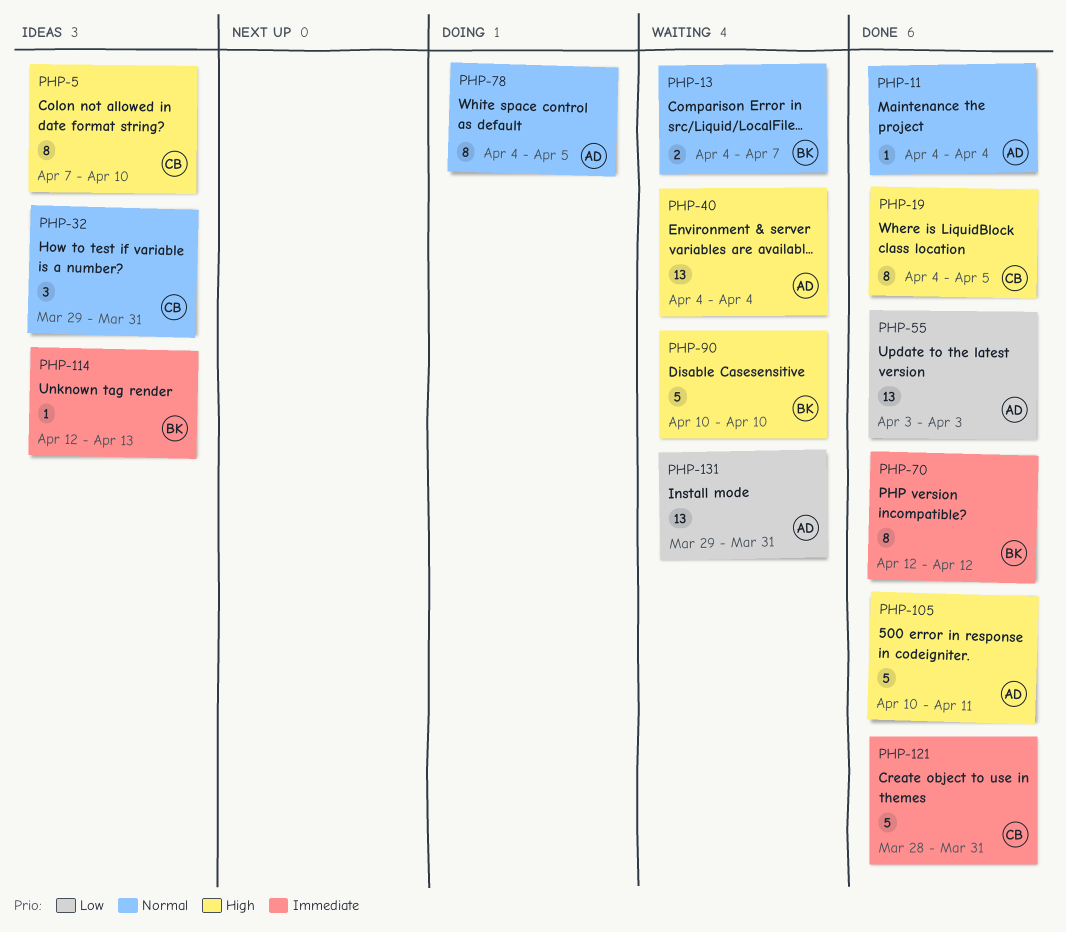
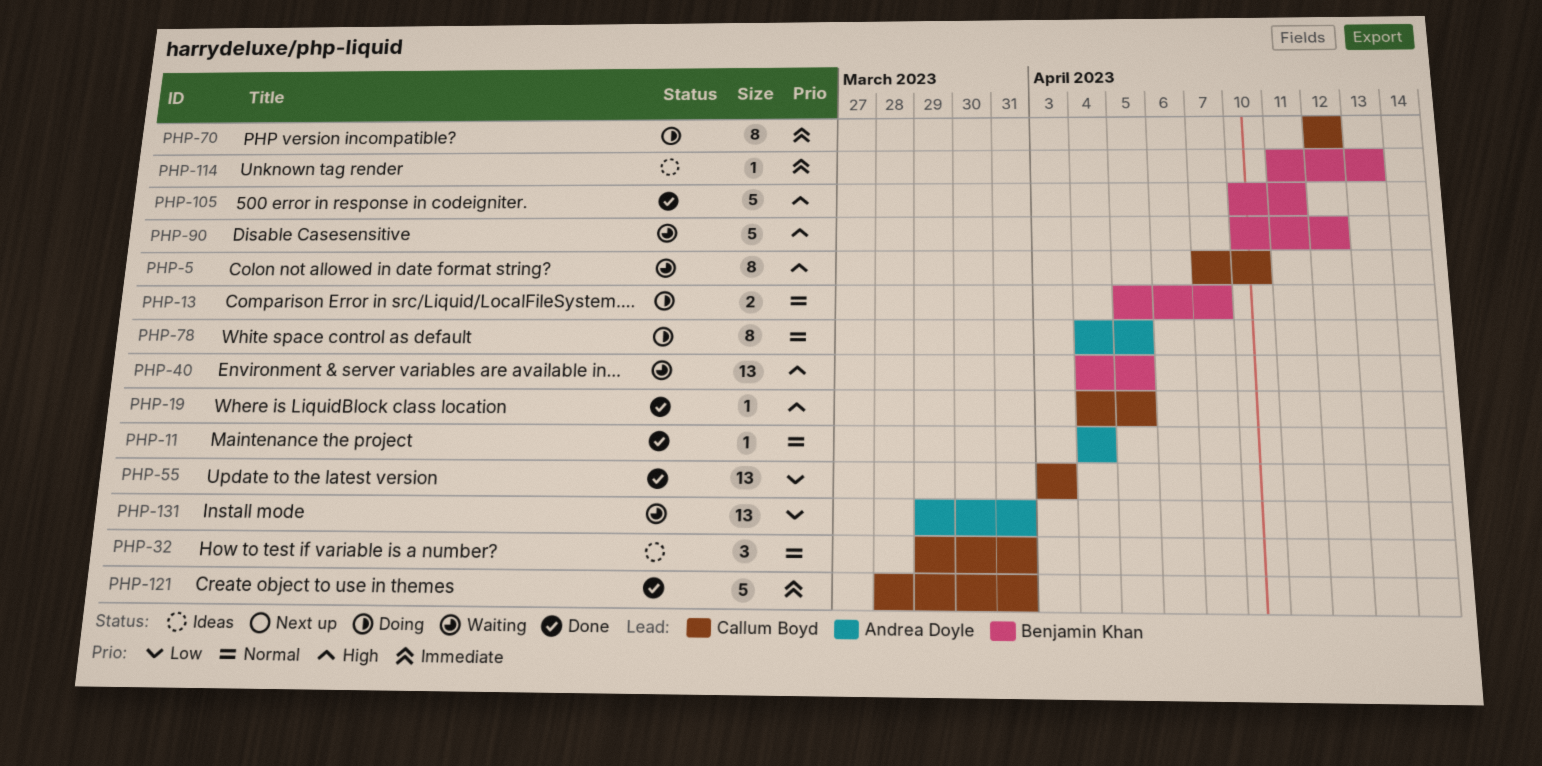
PHP-5, status: Ideas -> Waiting
PHP-13, status: Waiting -> Doing
PHP-13, start: Apr 4 -> Apr 5
PHP-19, estimate: 8 -> 1
PHP-40, owner: Andrea Doyle -> Benjamin Khan
PHP-40, due: Apr 4 -> Apr 5
PHP-55, owner: Andrea Doyle -> Callum Boyd
PHP-70, status: Done -> Doing
PHP-70, owner: Benjamin Khan -> Callum Boyd
PHP-90, due: Apr 10 -> Apr 12
PHP-105, owner: Andrea Doyle -> Benjamin Khan
PHP-114, start: Apr 12 -> Apr 11

